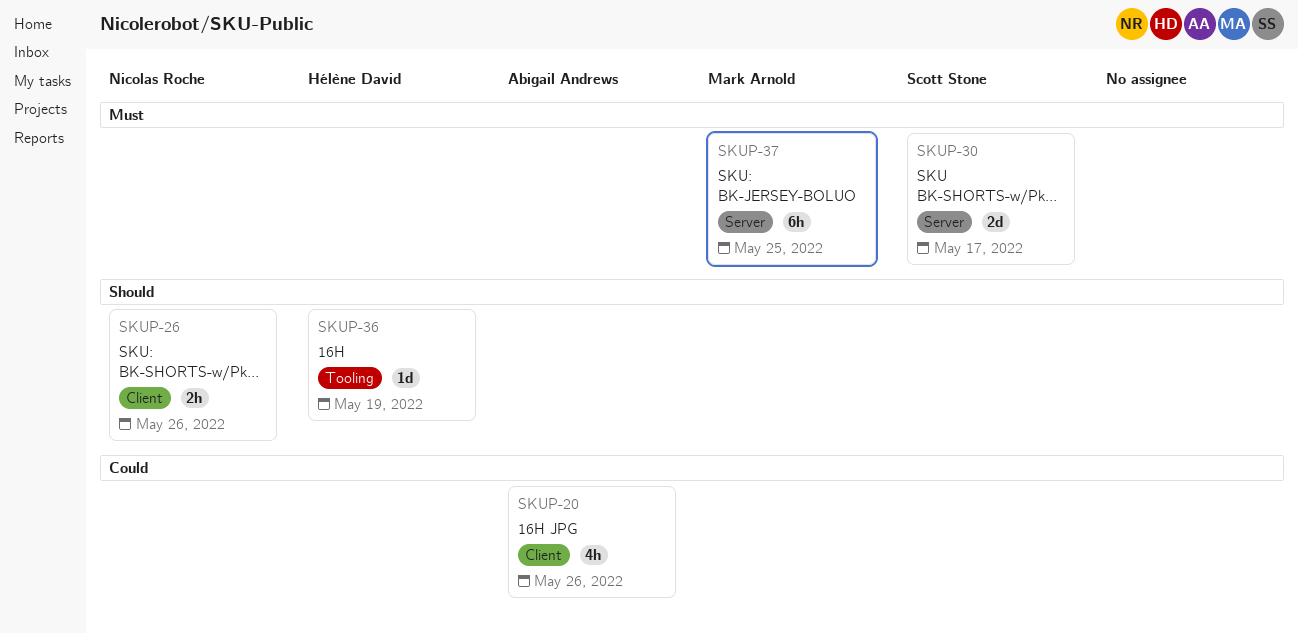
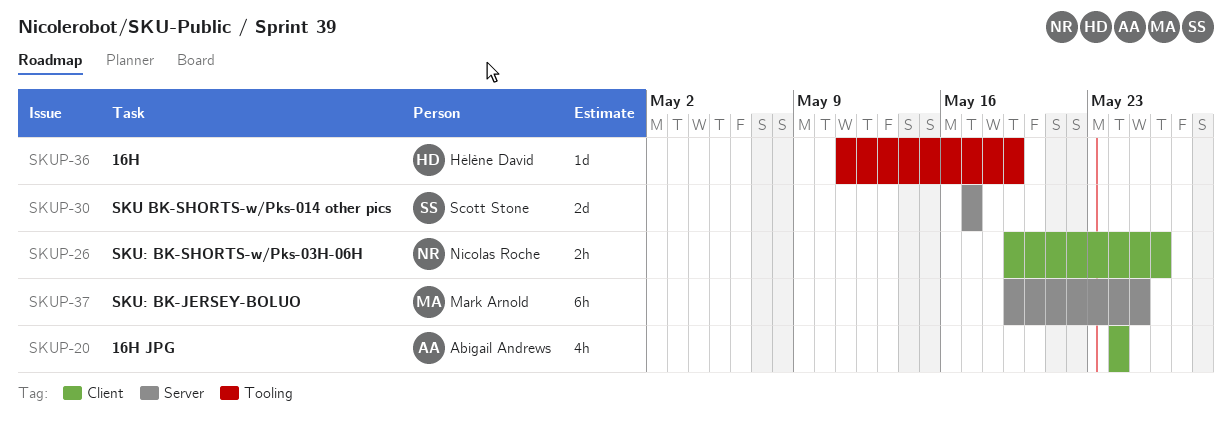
SKUP-20, due: May 26 -> May 24

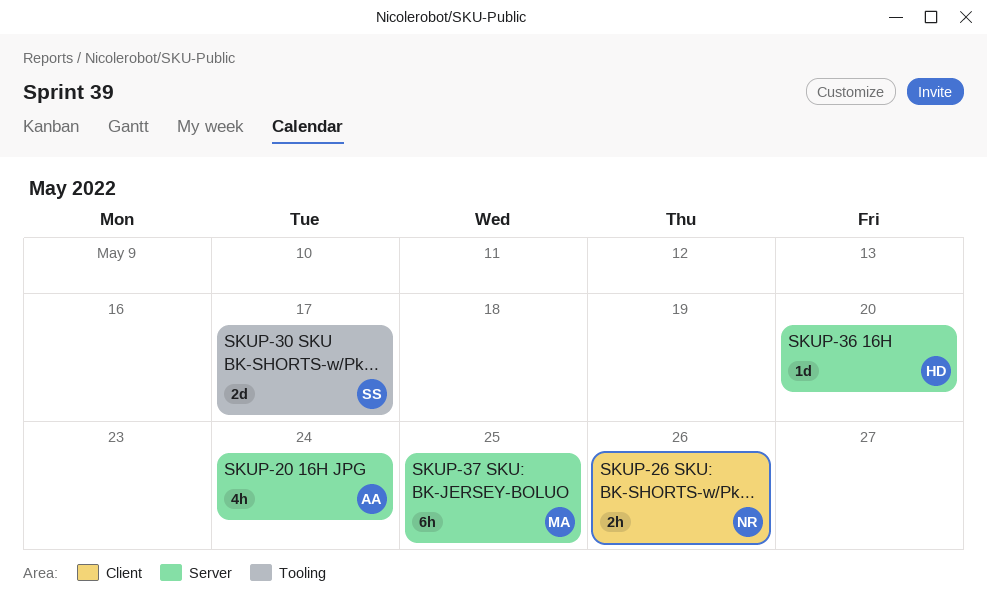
SKUP-20, label: Client -> Server
SKUP-30, label: Server -> Tooling
SKUP-36, label: Tooling -> Server
SKUP-36, due: May 19 -> May 20

